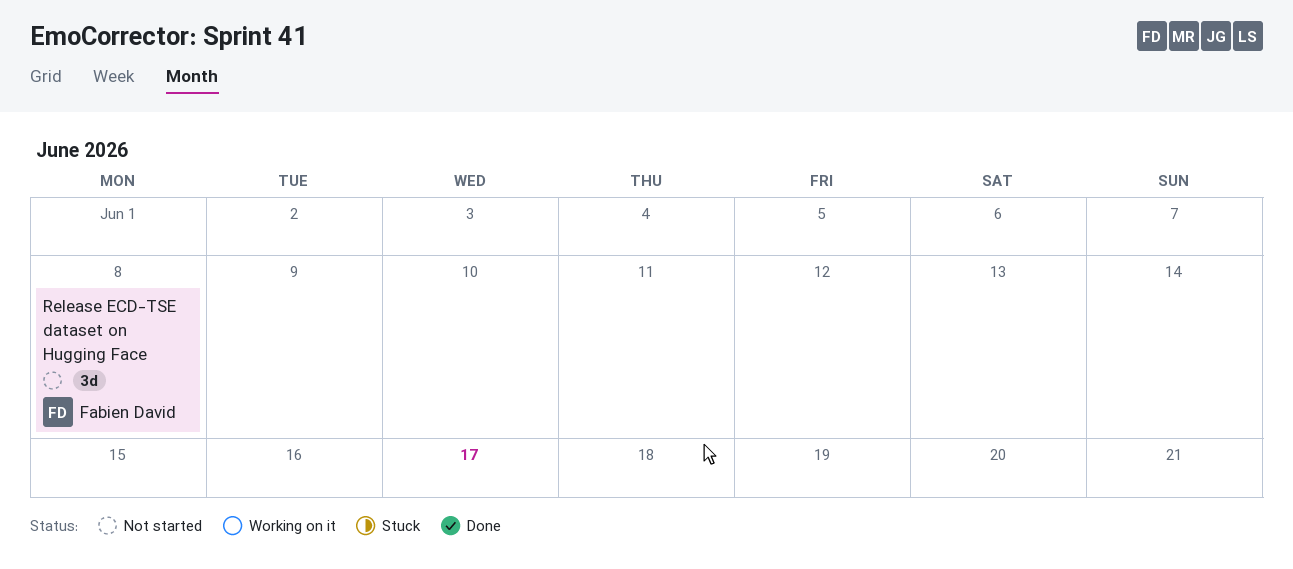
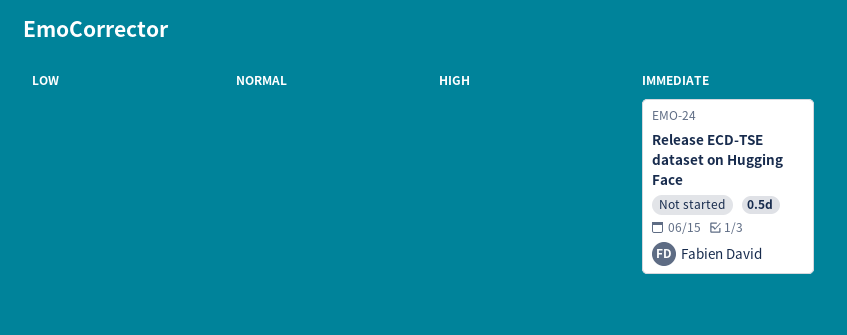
Release ECD-TSE dataset on Hugging Face, estimate: 3d -> 0.5d
Release ECD-TSE dataset on Hugging Face, due: Jun 8 -> Jun 15

